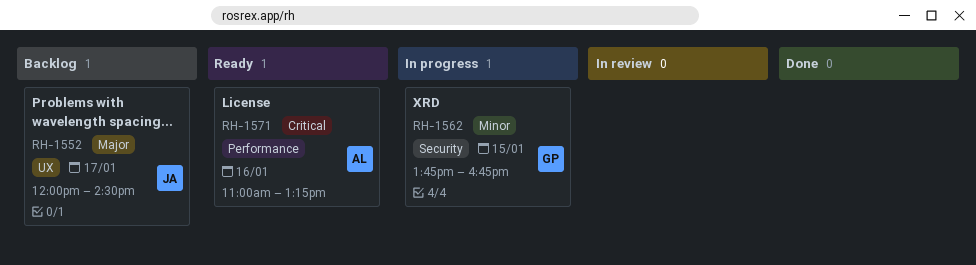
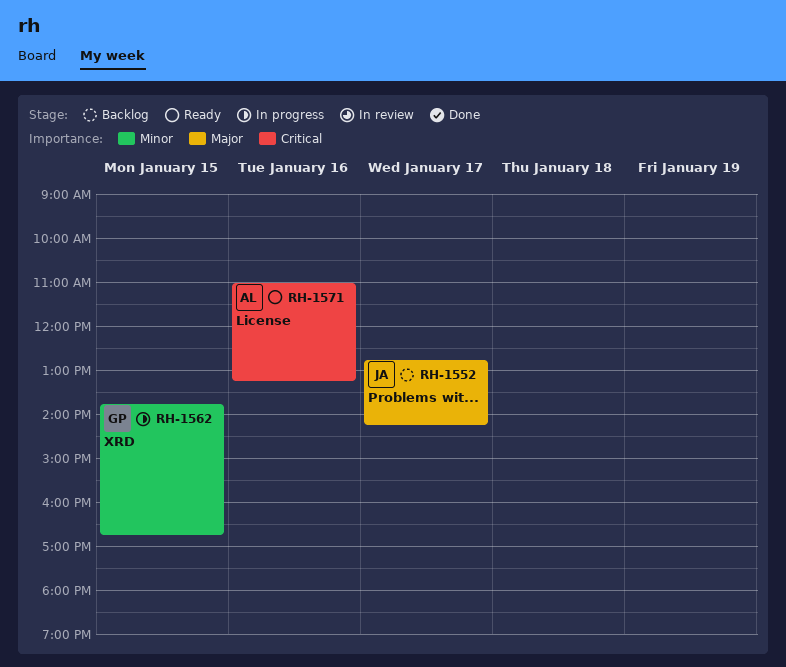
RH-1552, begins: 12:00 -> 12:45
RH-1552, ends: 14:30 -> 14:15

